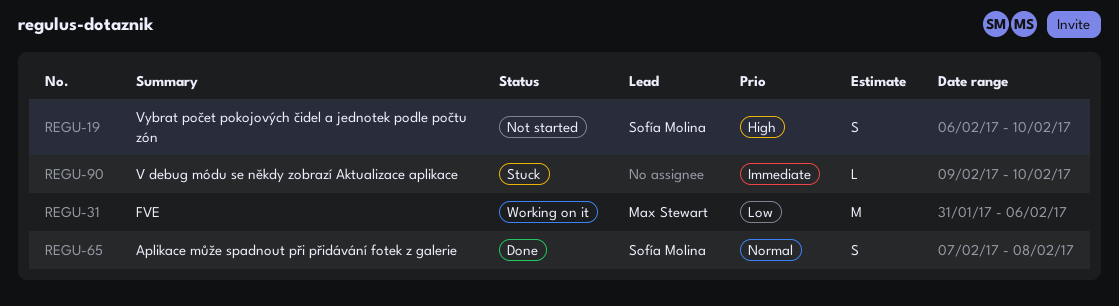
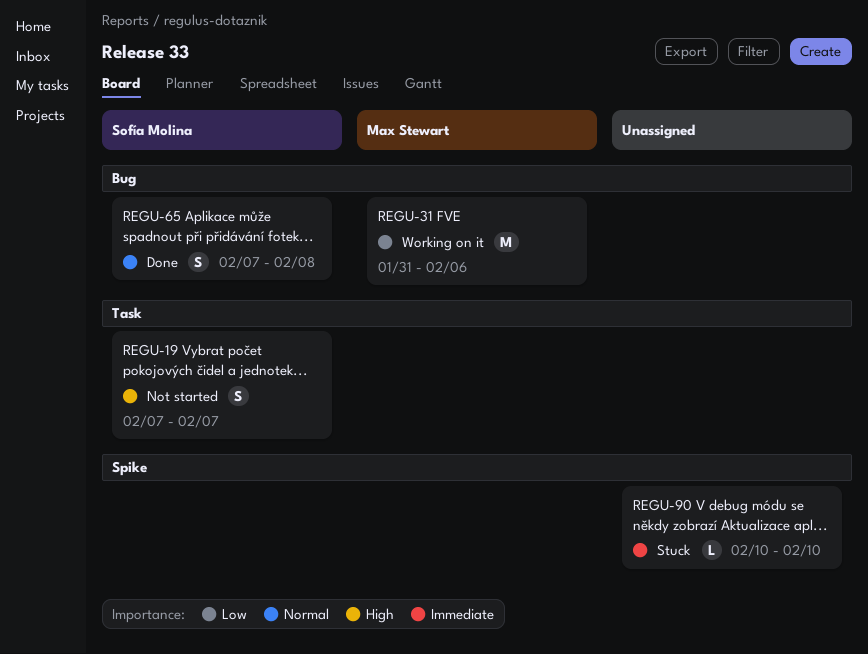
REGU-19, start: Feb 6 -> Feb 7
REGU-19, due: Feb 10 -> Feb 7
REGU-90, start: Feb 9 -> Feb 10

